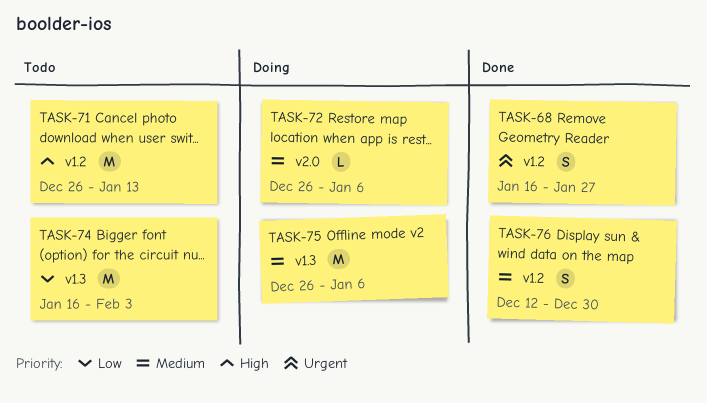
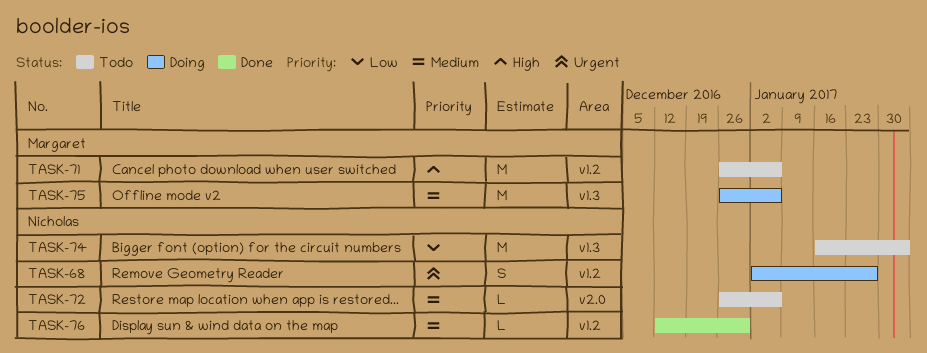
TASK-68, status: Done -> Doing
TASK-68, start: Jan 16 -> Jan 2
TASK-71, due: Jan 13 -> Jan 6
TASK-72, status: Doing -> Todo
TASK-76, estimate: S -> L

